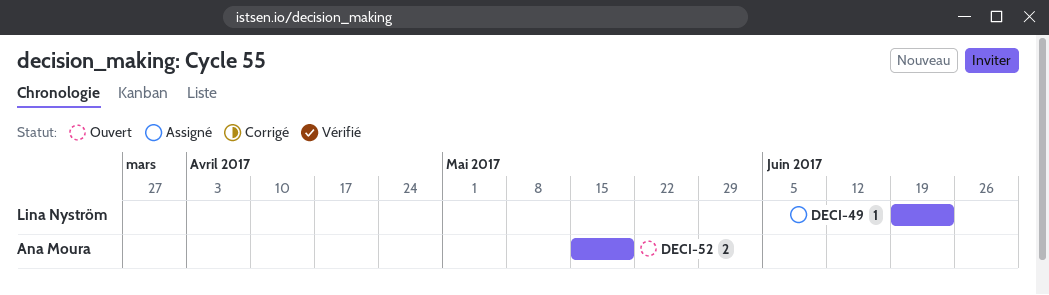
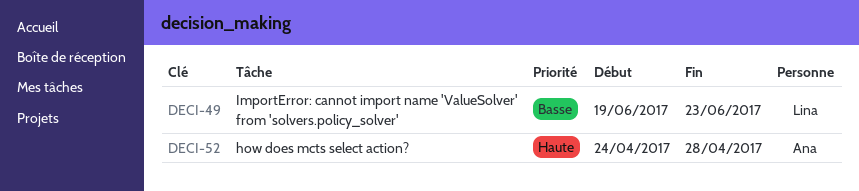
DECI-52, start: May 15 -> Apr 24
DECI-52, due: May 19 -> Apr 28

